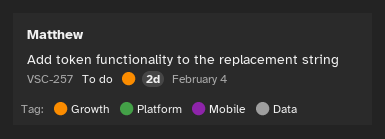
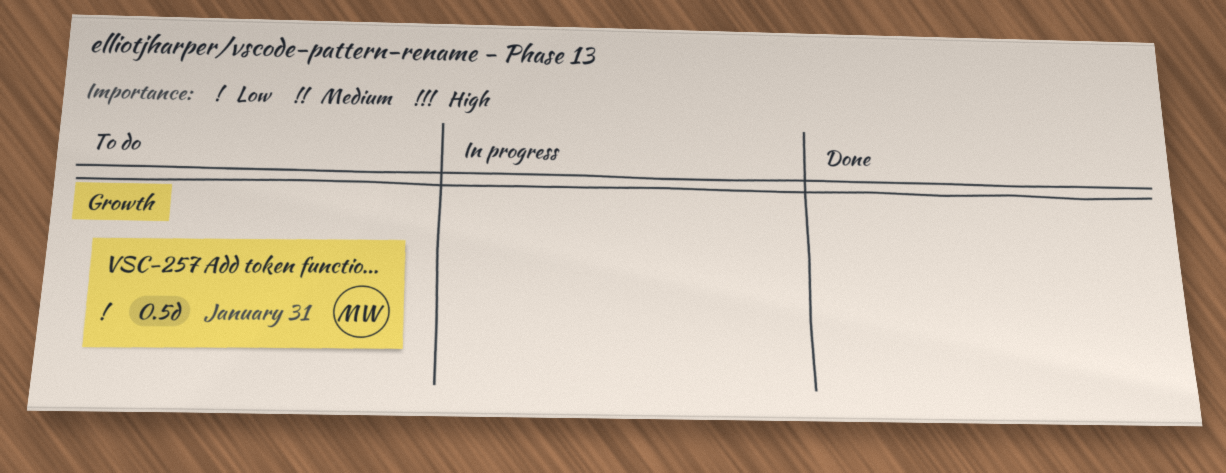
VSC-257, estimate: 2d -> 0.5d
VSC-257, due: Feb 4 -> Jan 31

